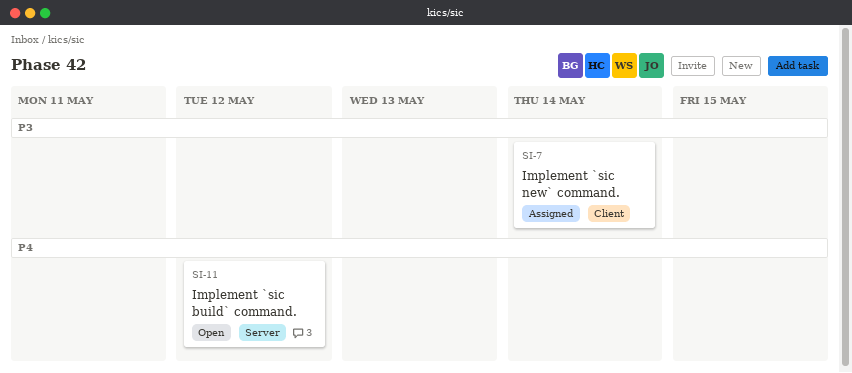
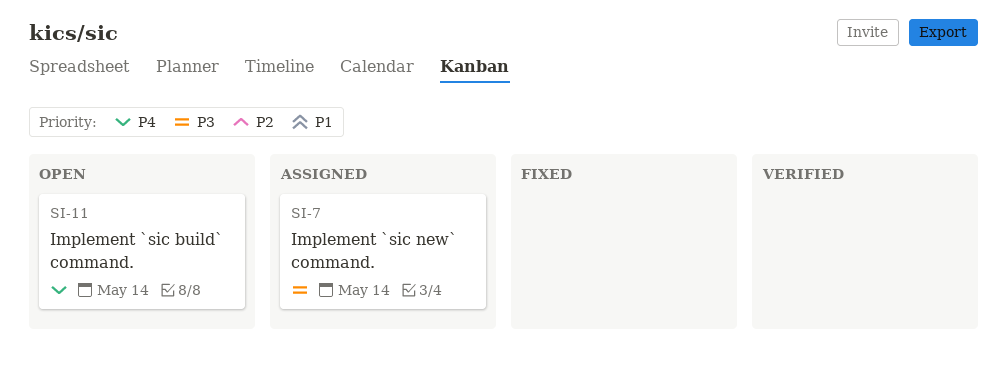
SI-11, due: May 12 -> May 14

